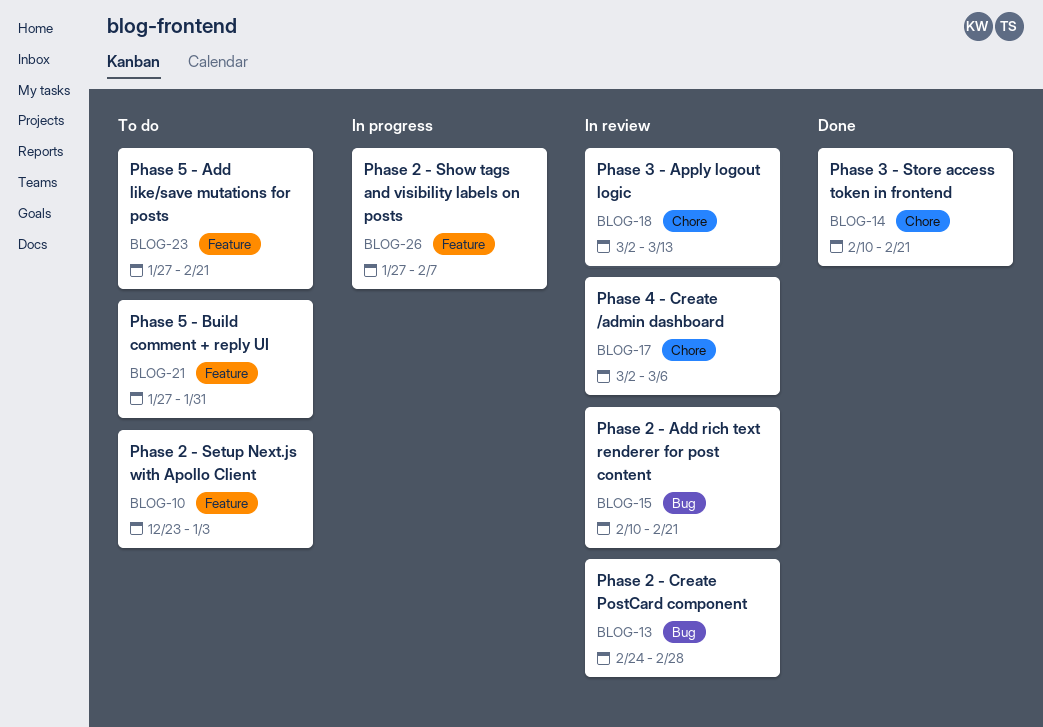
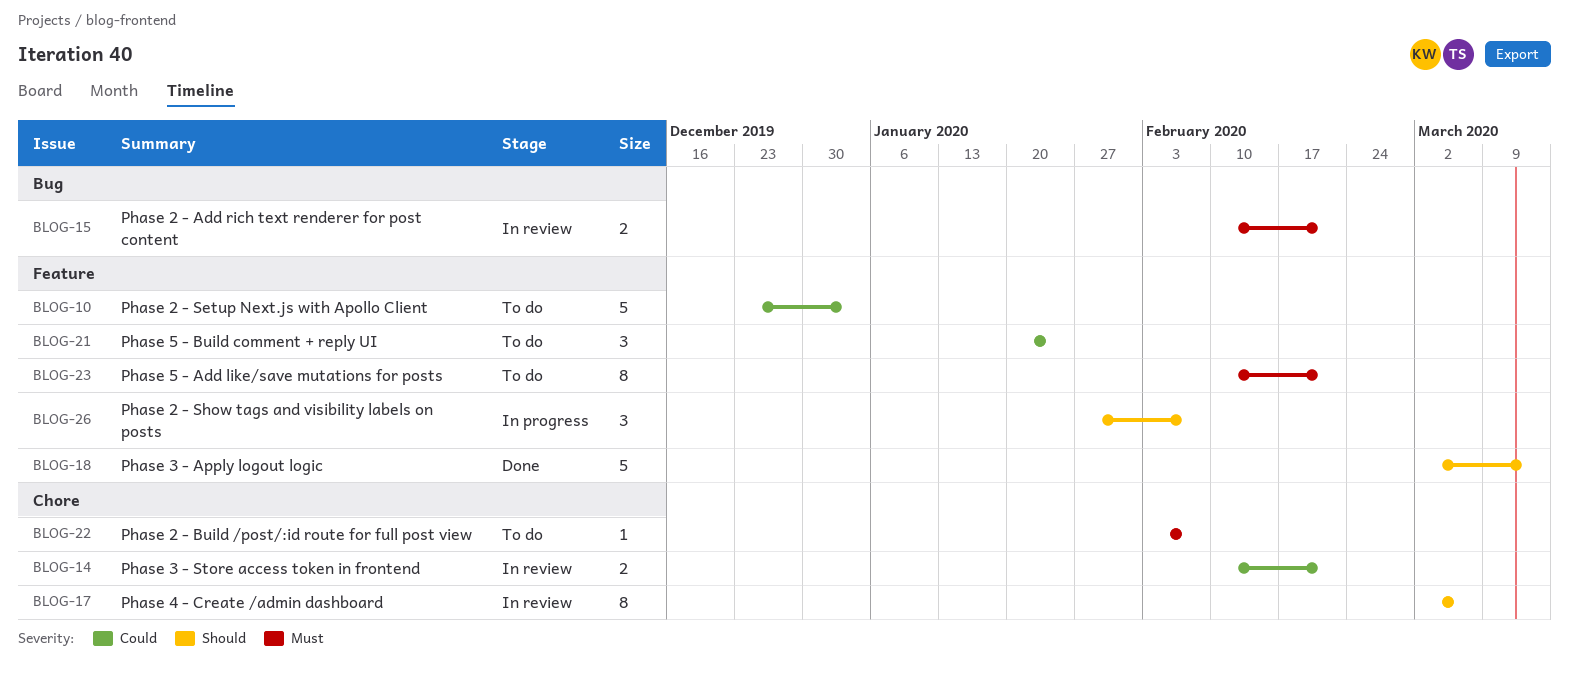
BLOG-13: present -> none
BLOG-14, status: Done -> In review
BLOG-18, status: In review -> Done
BLOG-18, label: Chore -> Feature
BLOG-21, start: Jan 27 -> Jan 20
BLOG-21, due: Jan 31 -> Jan 24
BLOG-22: none -> present
BLOG-23, start: Jan 27 -> Feb 10

